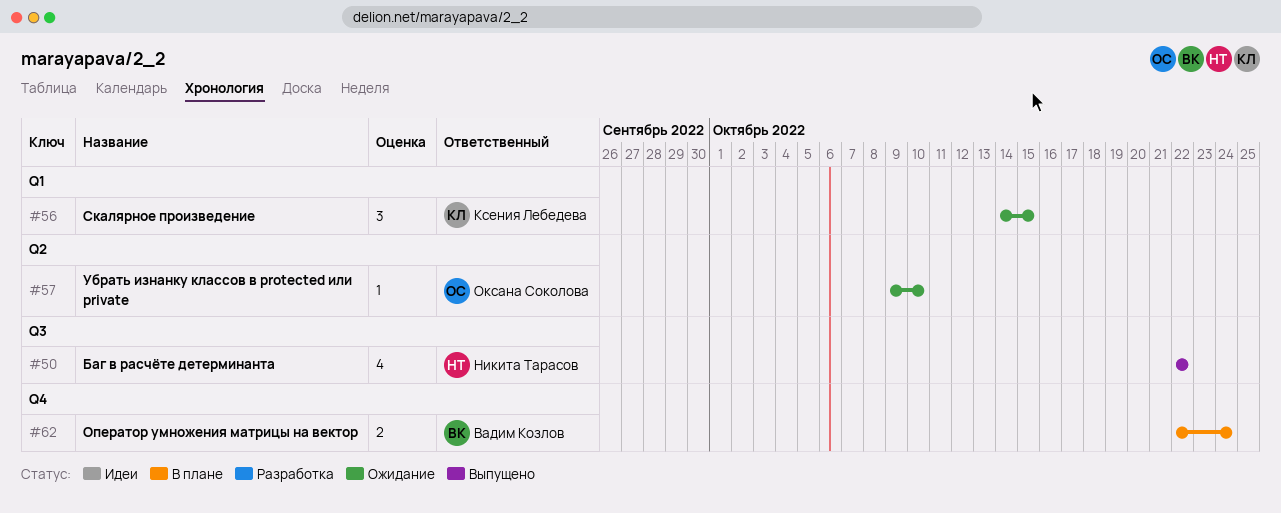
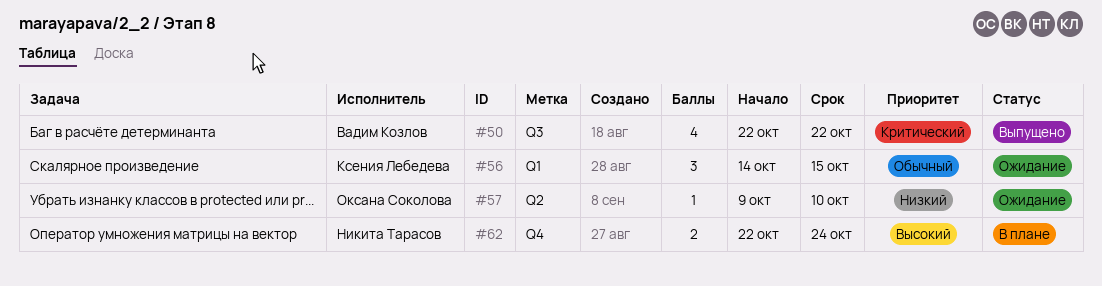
#50, owner: Никита Тарасов -> Вадим Козлов
#62, owner: Вадим Козлов -> Никита Тарасов

